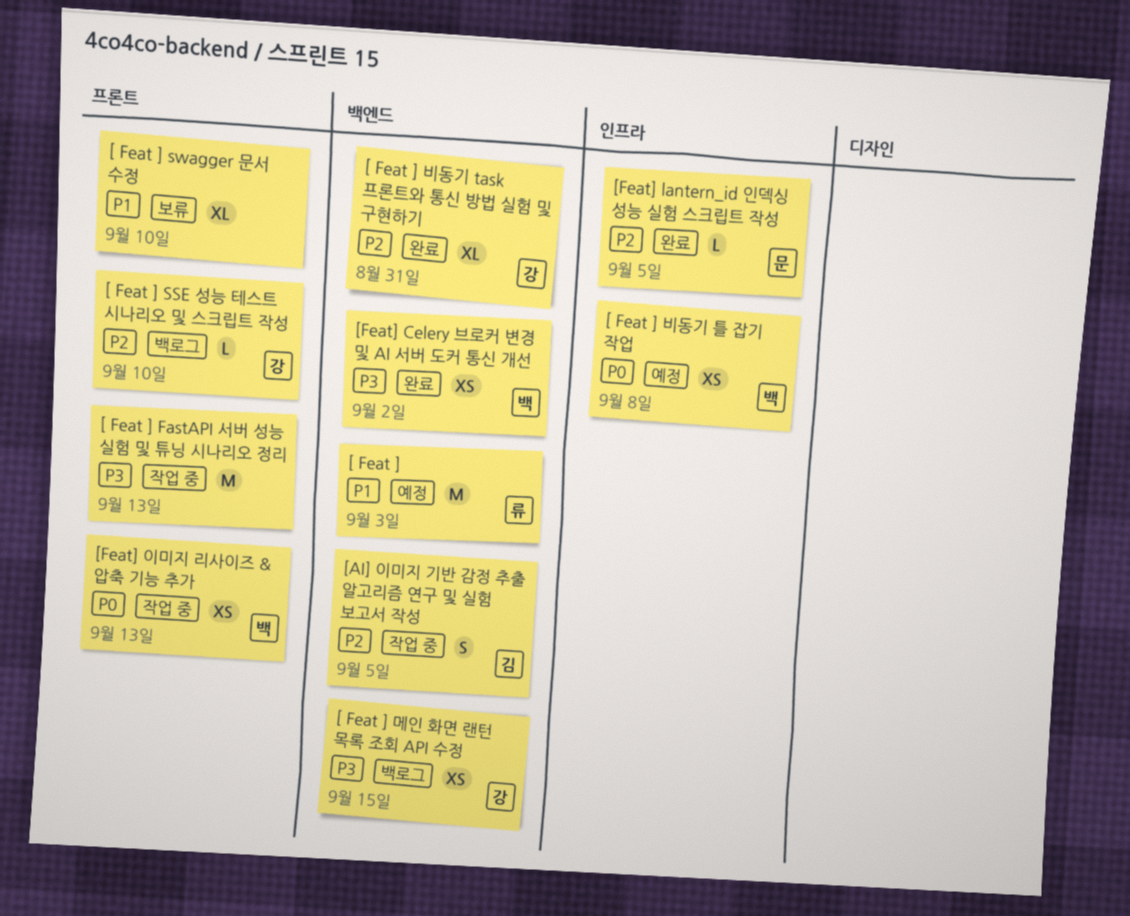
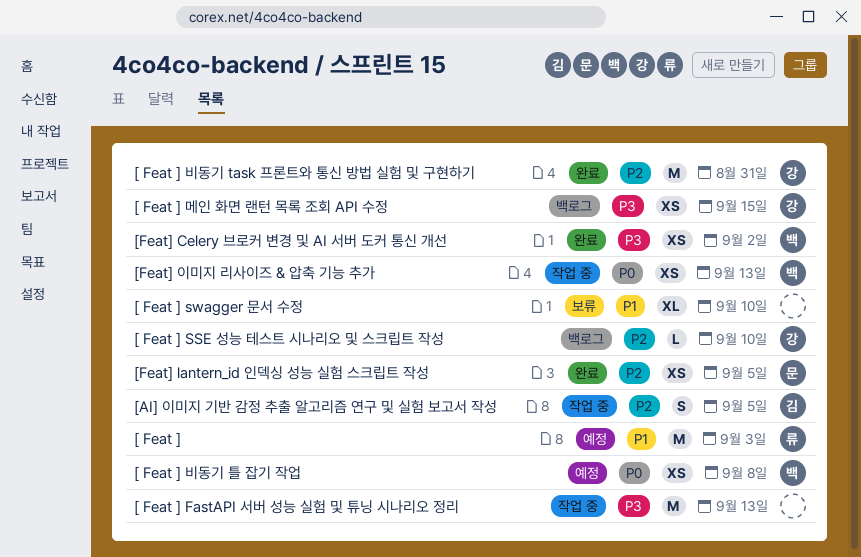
[ Feat ] 비동기 task 프론트와 통신 방법 실험 및 구현하기, estimate: XL -> M
[Feat] lantern_id 인덱싱 성능 실험 스크립트 작성, estimate: L -> XS

